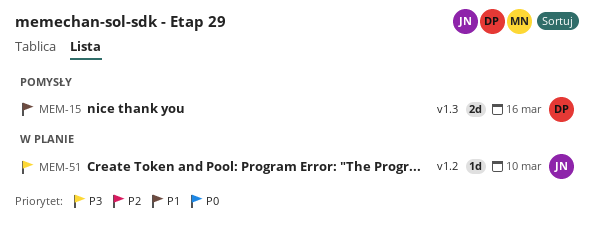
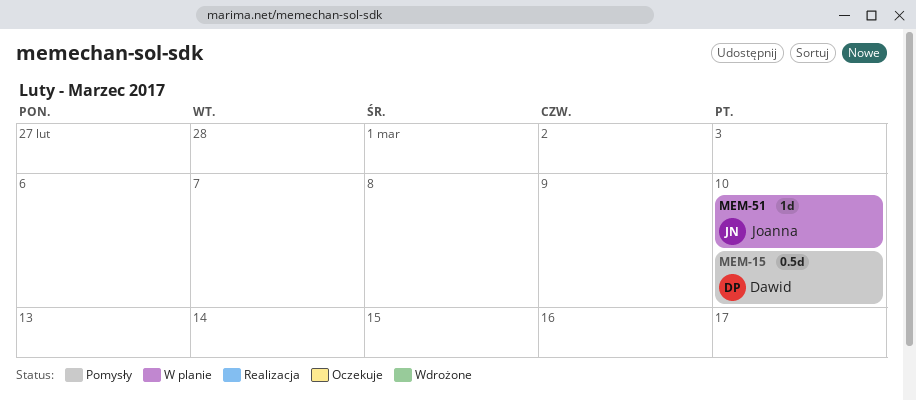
MEM-15, estimate: 2d -> 0.5d
MEM-15, due: Mar 16 -> Mar 10

